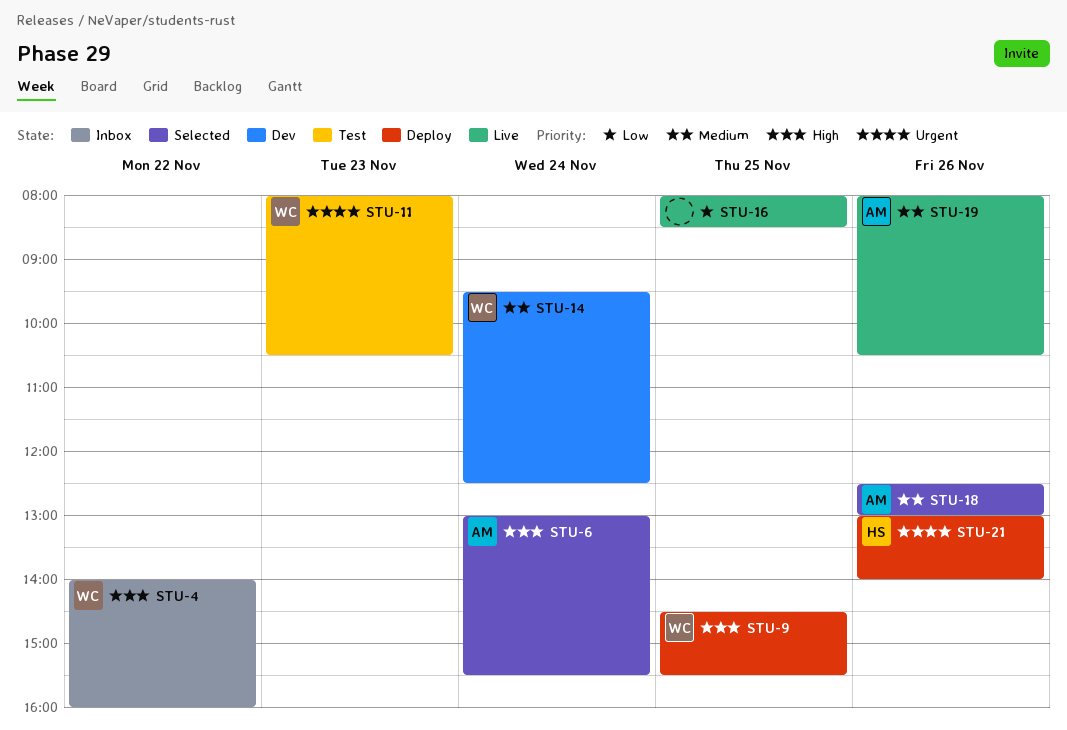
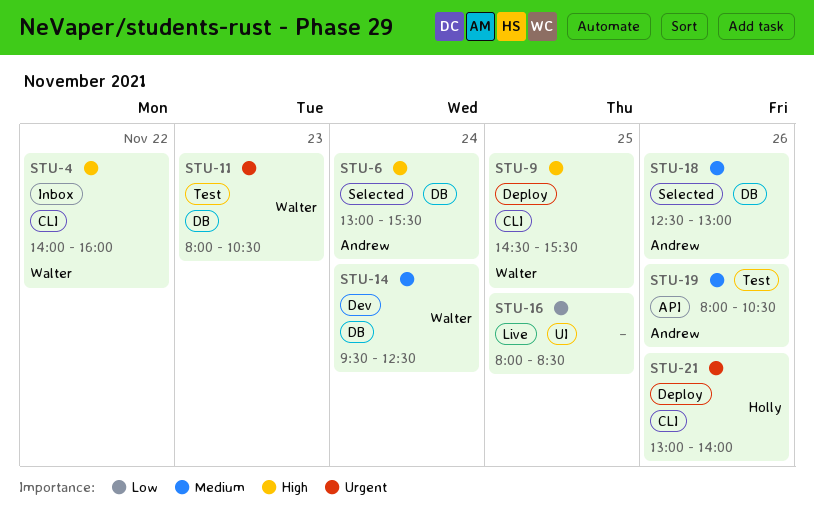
STU-19, status: Live -> Test

